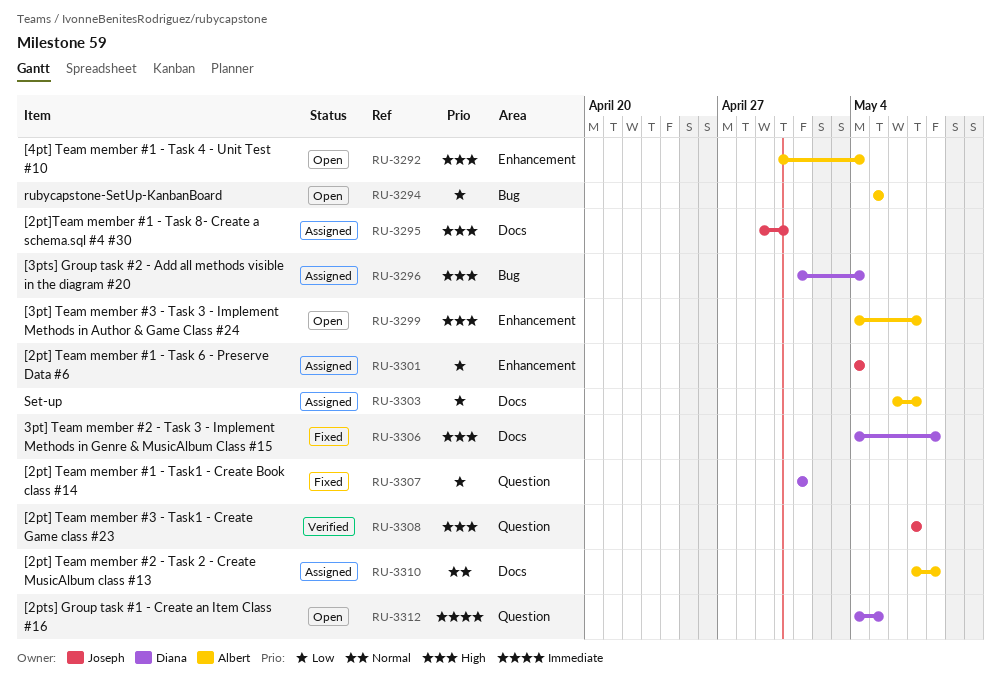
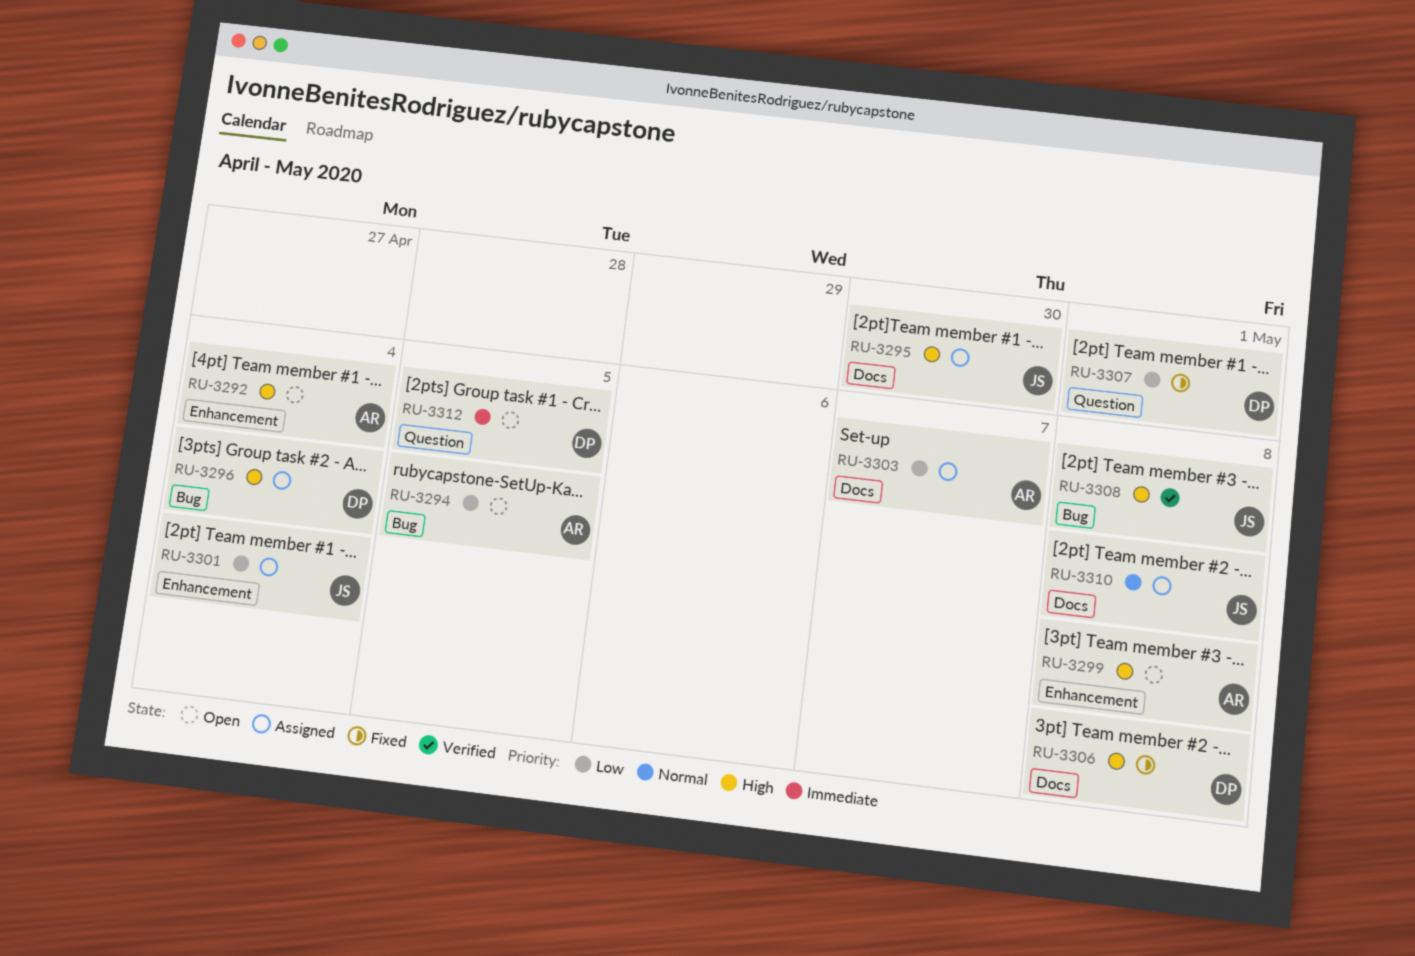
RU-3299, due: May 7 -> May 8
RU-3308, label: Question -> Bug
RU-3308, due: May 7 -> May 8
RU-3310, owner: Albert -> Joseph

